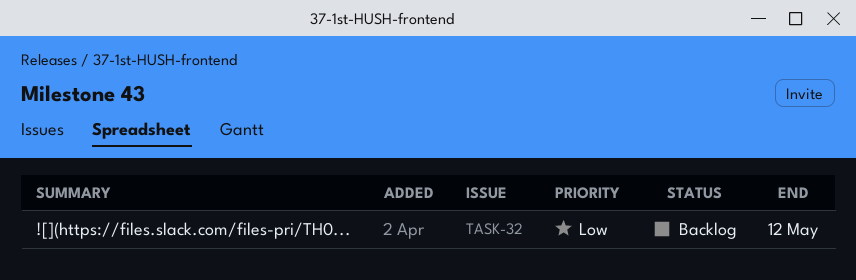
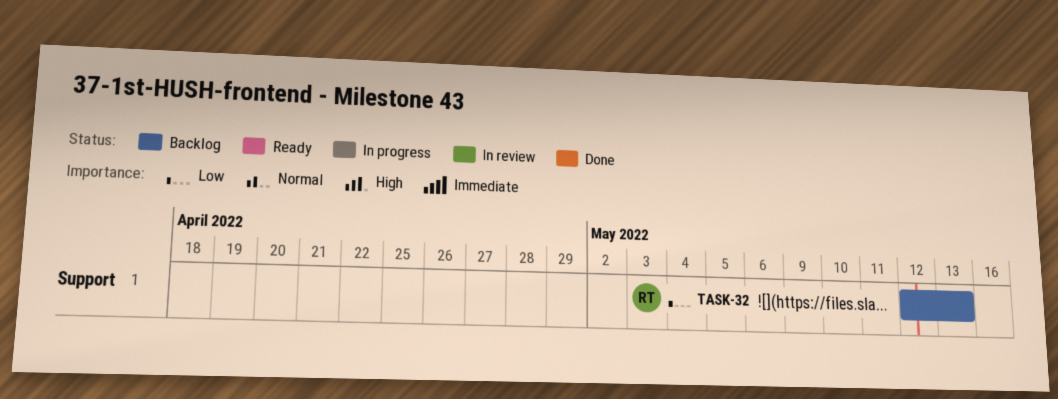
TASK-32, due: May 12 -> May 13

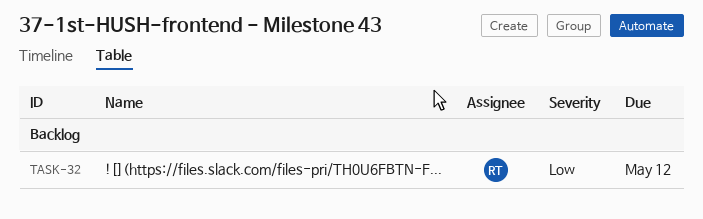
TASK-32, due: May 13 -> May 12

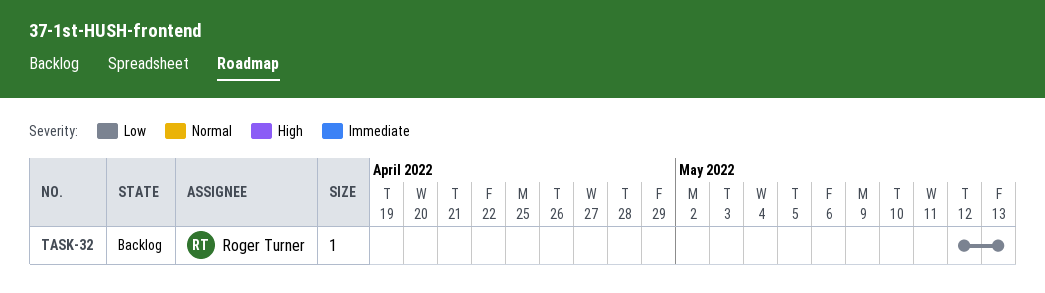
TASK-32, due: May 12 -> May 13

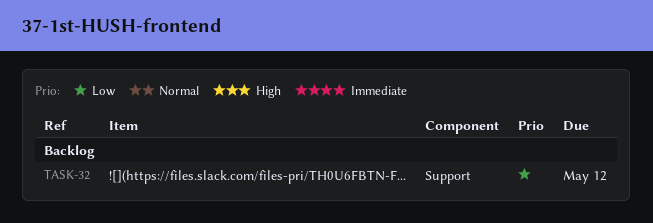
TASK-32, due: May 13 -> May 12

